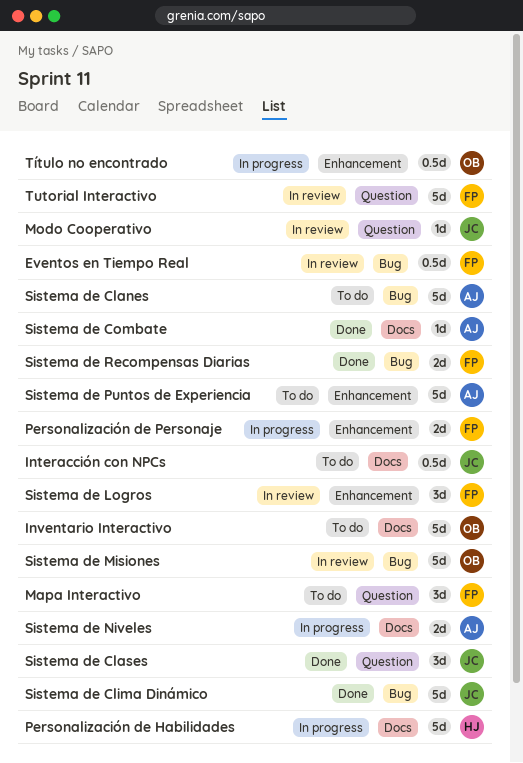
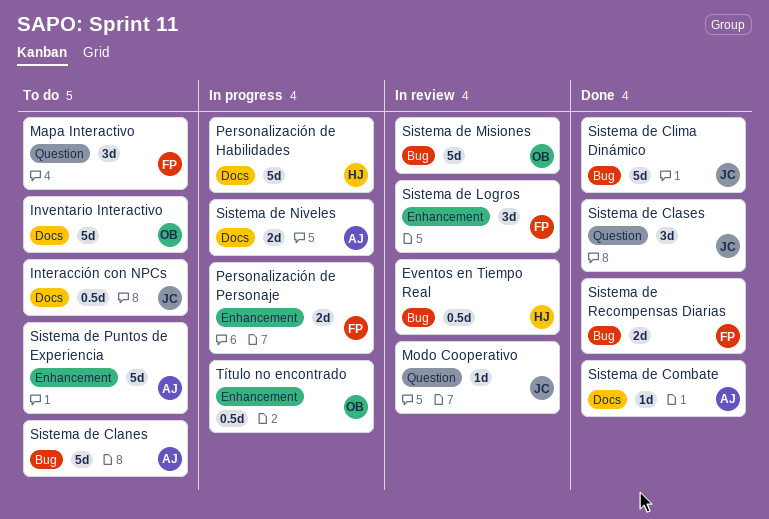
Eventos en Tiempo Real, owner: FP -> HJ
Tutorial Interactivo: present -> none

